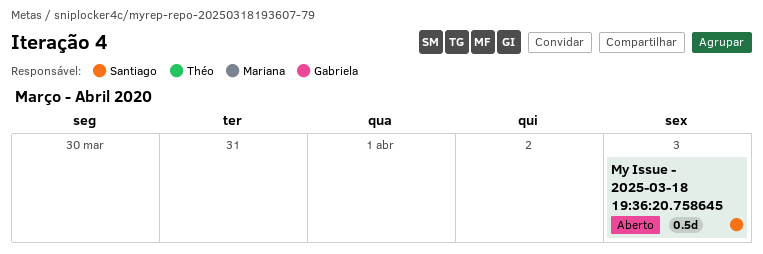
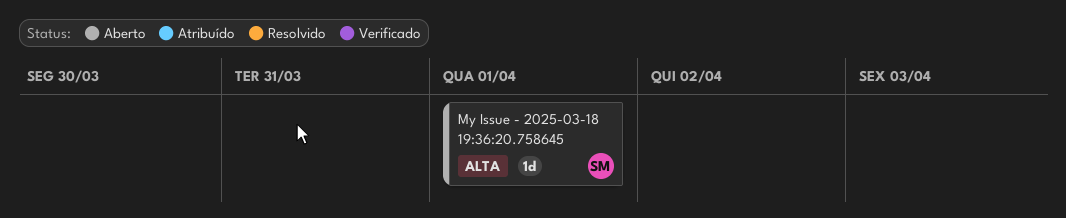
My Issue - 2025-03-18 19:36:20.758645, estimate: 0.5d -> 1d
My Issue - 2025-03-18 19:36:20.758645, due: Apr 3 -> Apr 1

